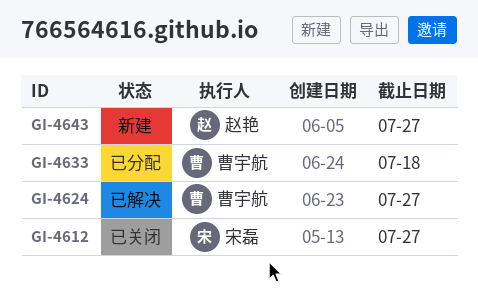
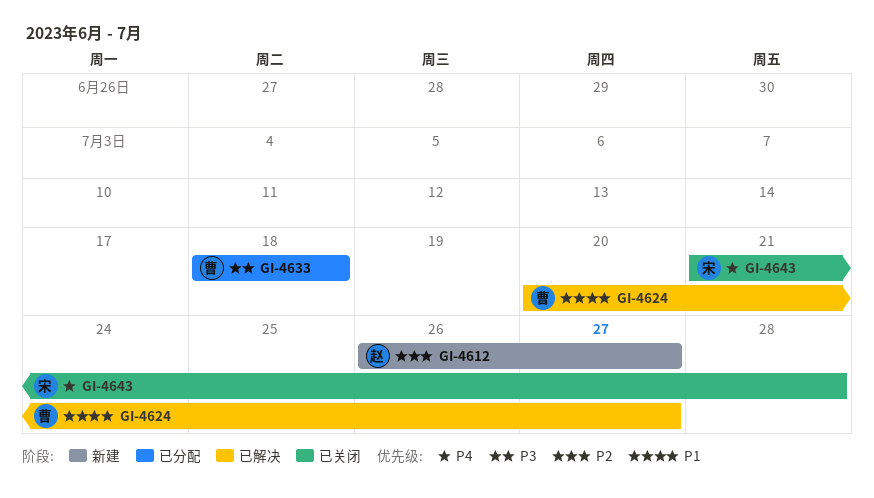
GI-4612, status: 已关闭 -> 新建
GI-4612, owner: 宋磊 -> 赵艳
GI-4643, status: 新建 -> 已关闭
GI-4643, owner: 赵艳 -> 宋磊
GI-4643, due: Jul 27 -> Jul 28

